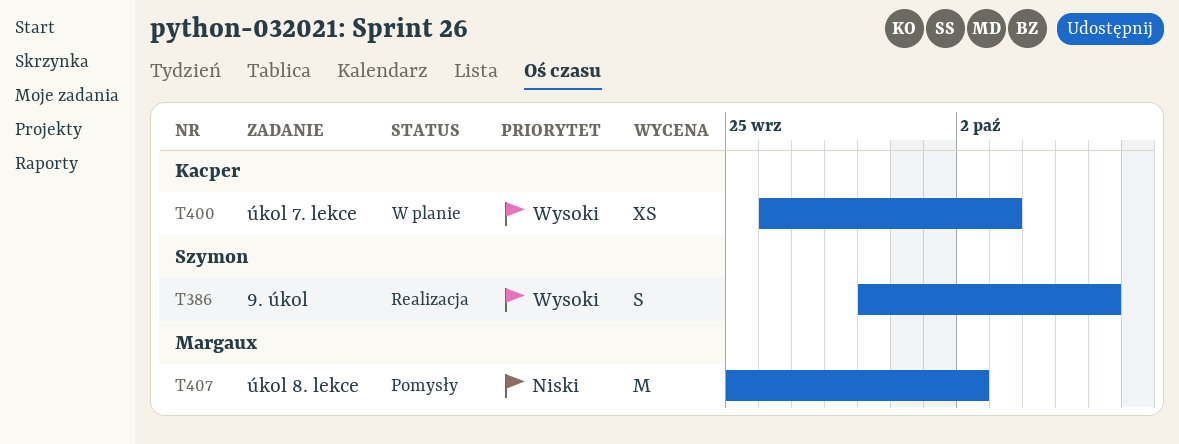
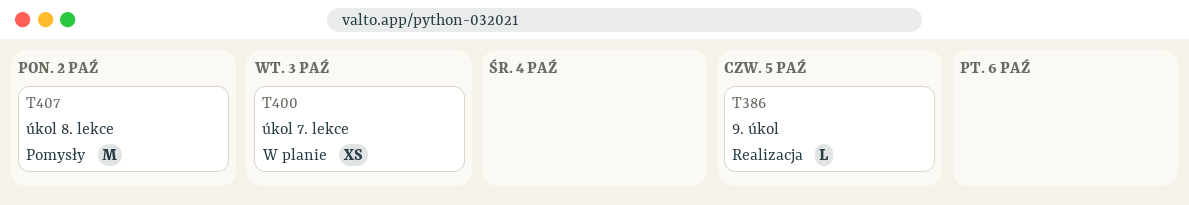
T386, estimate: S -> L
T386, due: Oct 6 -> Oct 5

